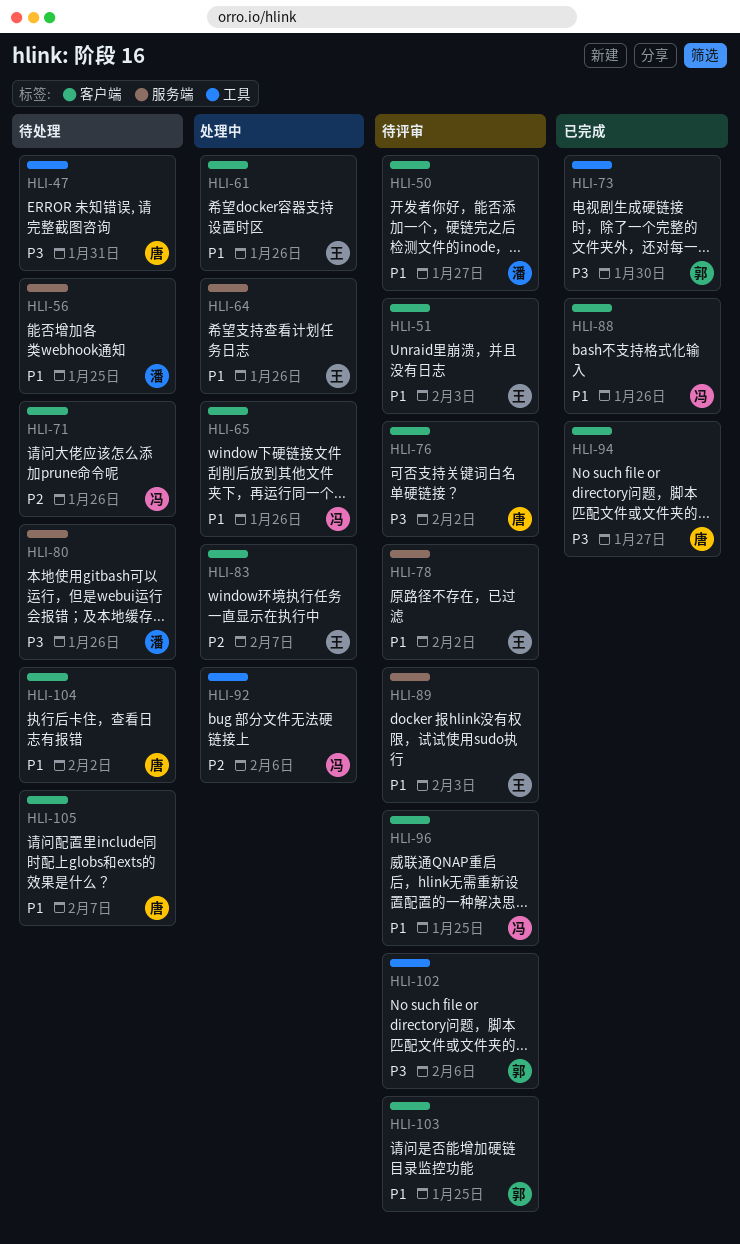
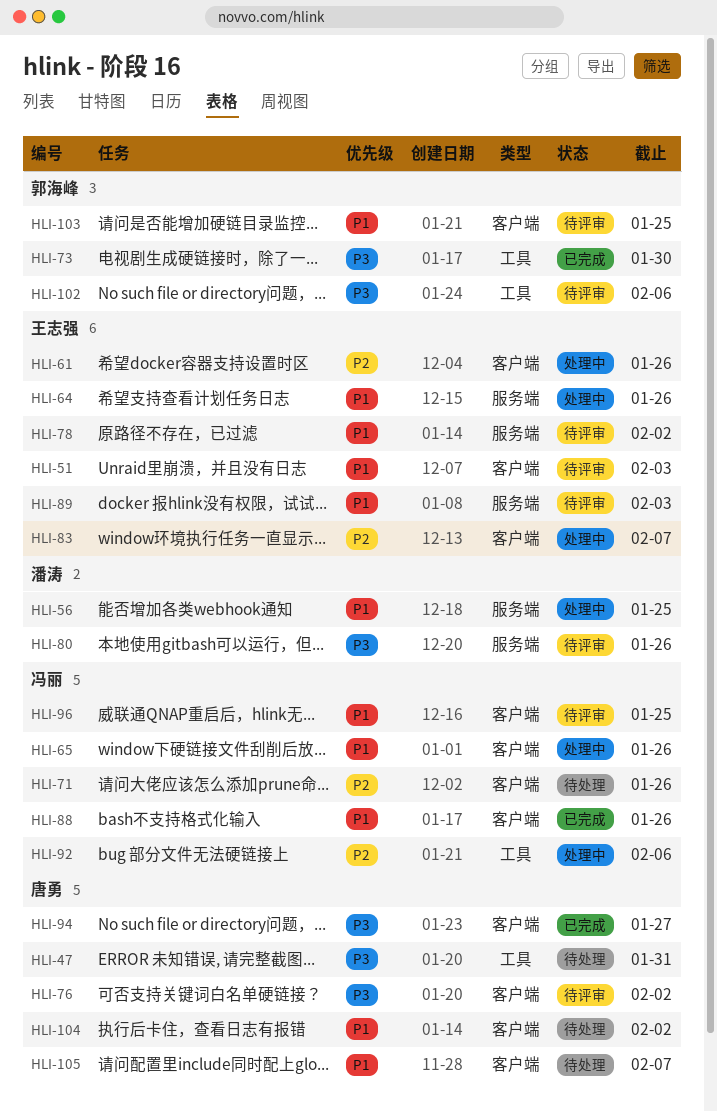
HLI-50: present -> none
HLI-56, status: 待处理 -> 处理中
HLI-61, priority: P1 -> P2
HLI-80, status: 待处理 -> 待评审

